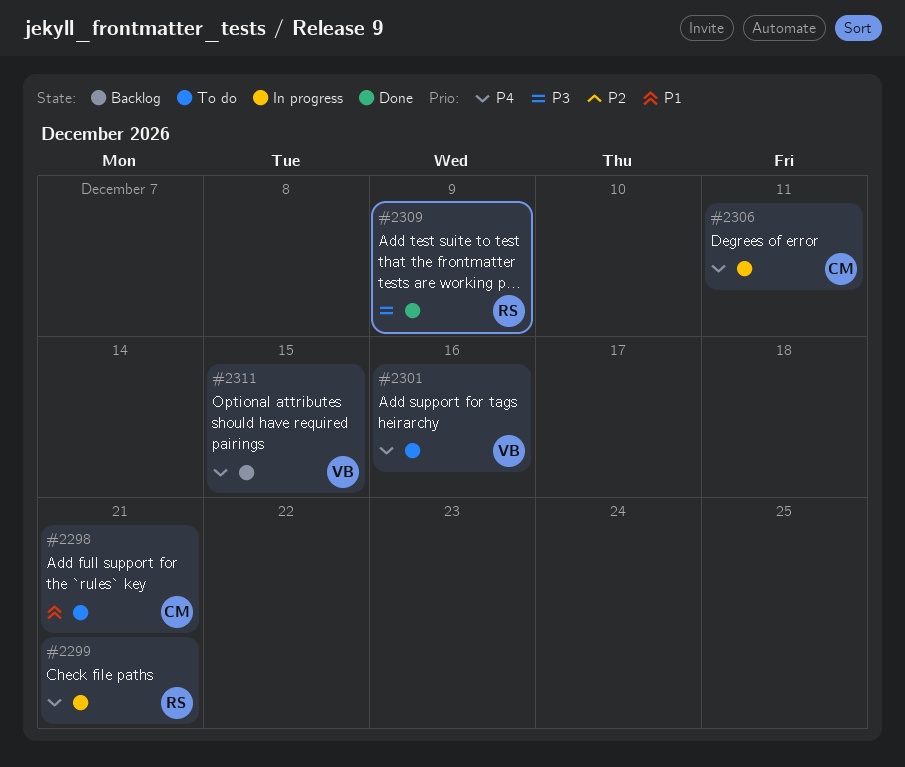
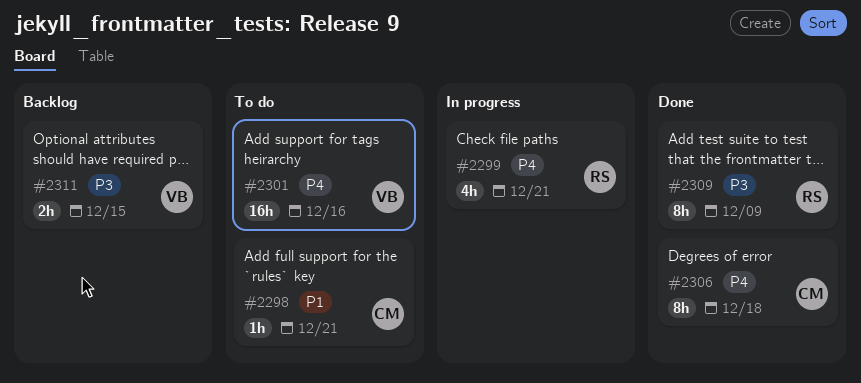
#2306, status: In progress -> Done
#2306, due: Dec 11 -> Dec 18
#2311, priority: P4 -> P3

